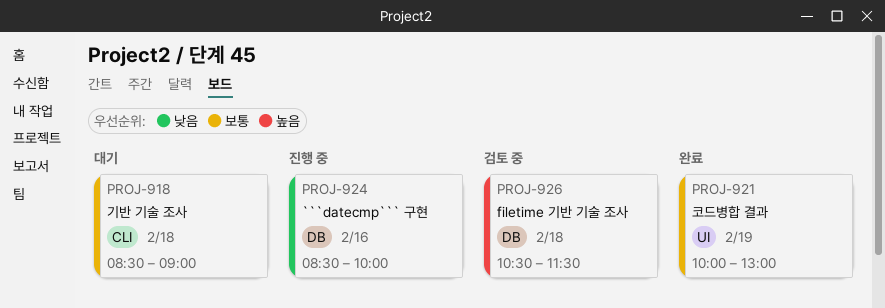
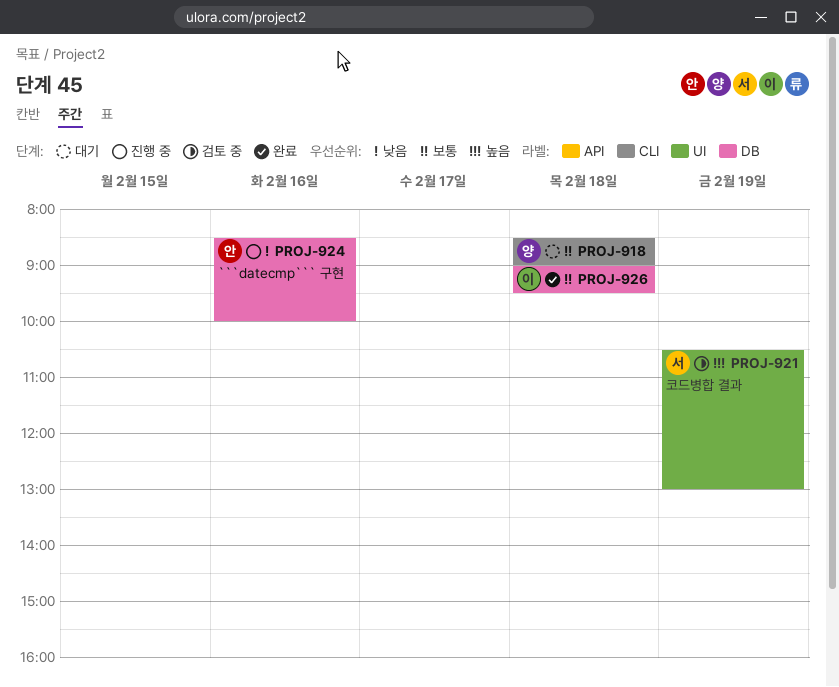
PROJ-921, status: 완료 -> 검토 중
PROJ-921, priority: 보통 -> 높음
PROJ-921, begins: 10:00 -> 10:30
PROJ-926, status: 검토 중 -> 완료
PROJ-926, priority: 높음 -> 보통
PROJ-926, begins: 10:30 -> 09:00
PROJ-926, ends: 11:30 -> 09:30

